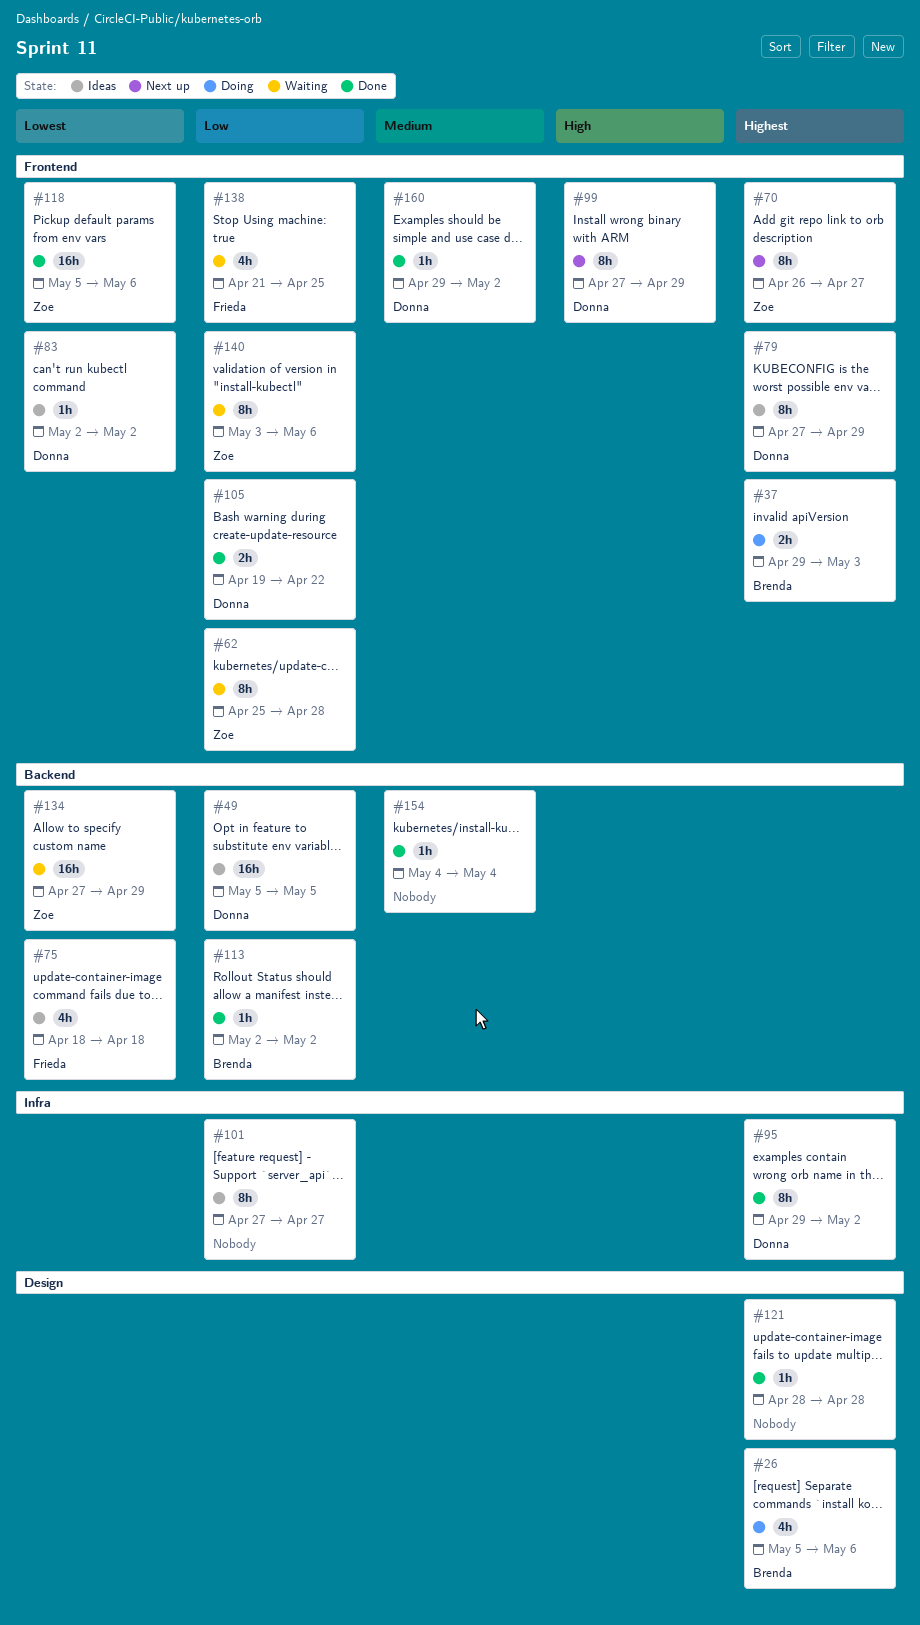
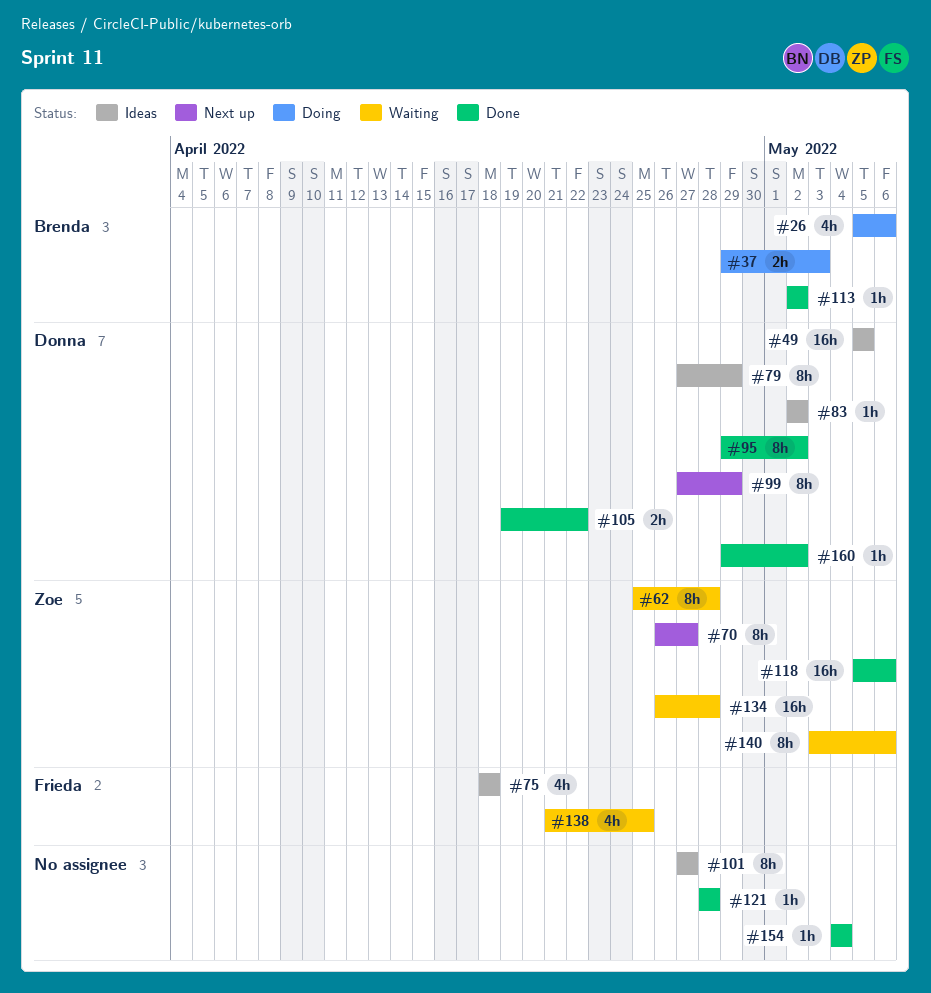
#134, start: Apr 27 -> Apr 26
#134, due: Apr 29 -> Apr 28

